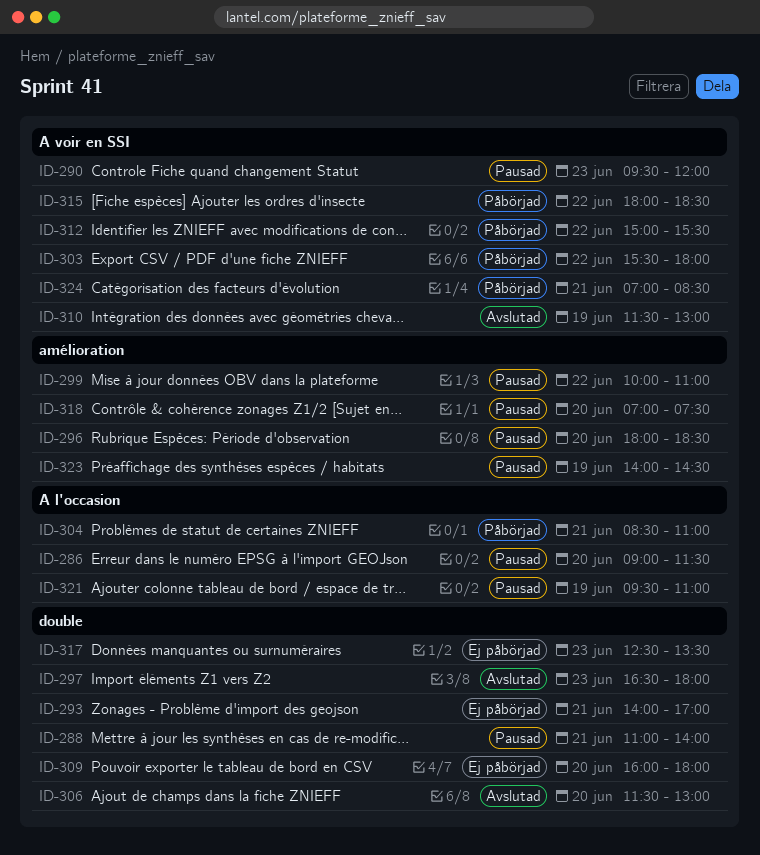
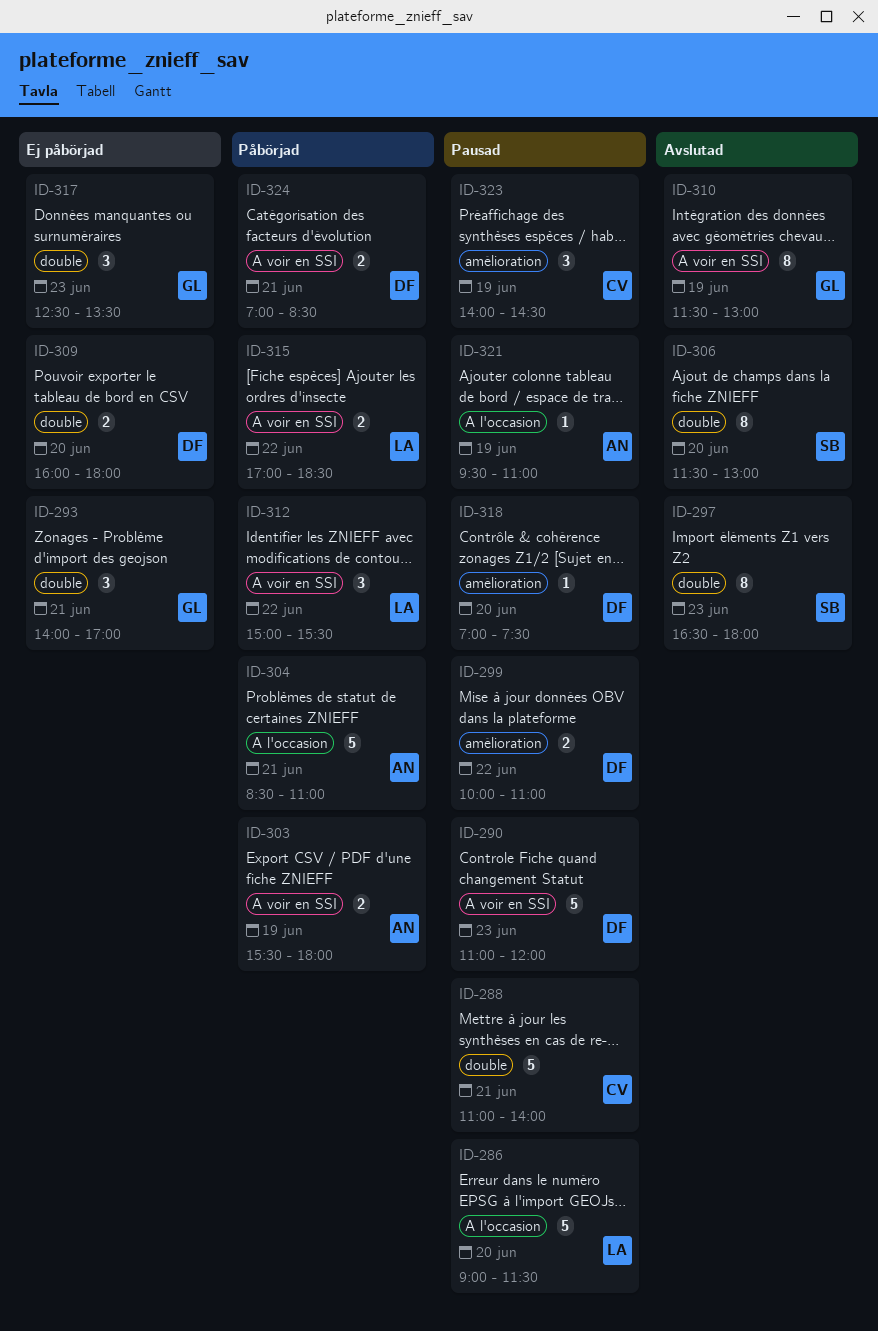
ID-290, begins: 09:30 -> 11:00
ID-296: present -> none
ID-303, day: Jun 22 -> Jun 19
ID-315, begins: 18:00 -> 17:00

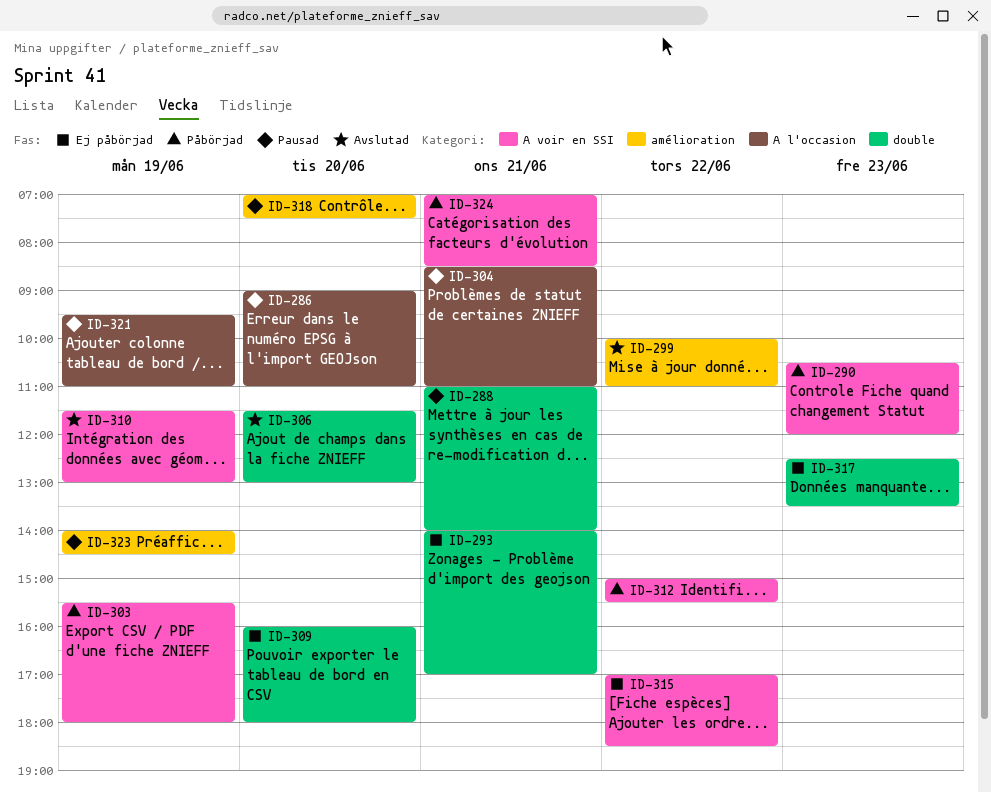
ID-286, ends: 11:30 -> 11:00
ID-290, status: Pausad -> Påbörjad
ID-290, begins: 11:00 -> 10:30
ID-297: present -> none
ID-299, status: Pausad -> Avslutad
ID-304, status: Påbörjad -> Pausad
ID-315, status: Påbörjad -> Ej påbörjad

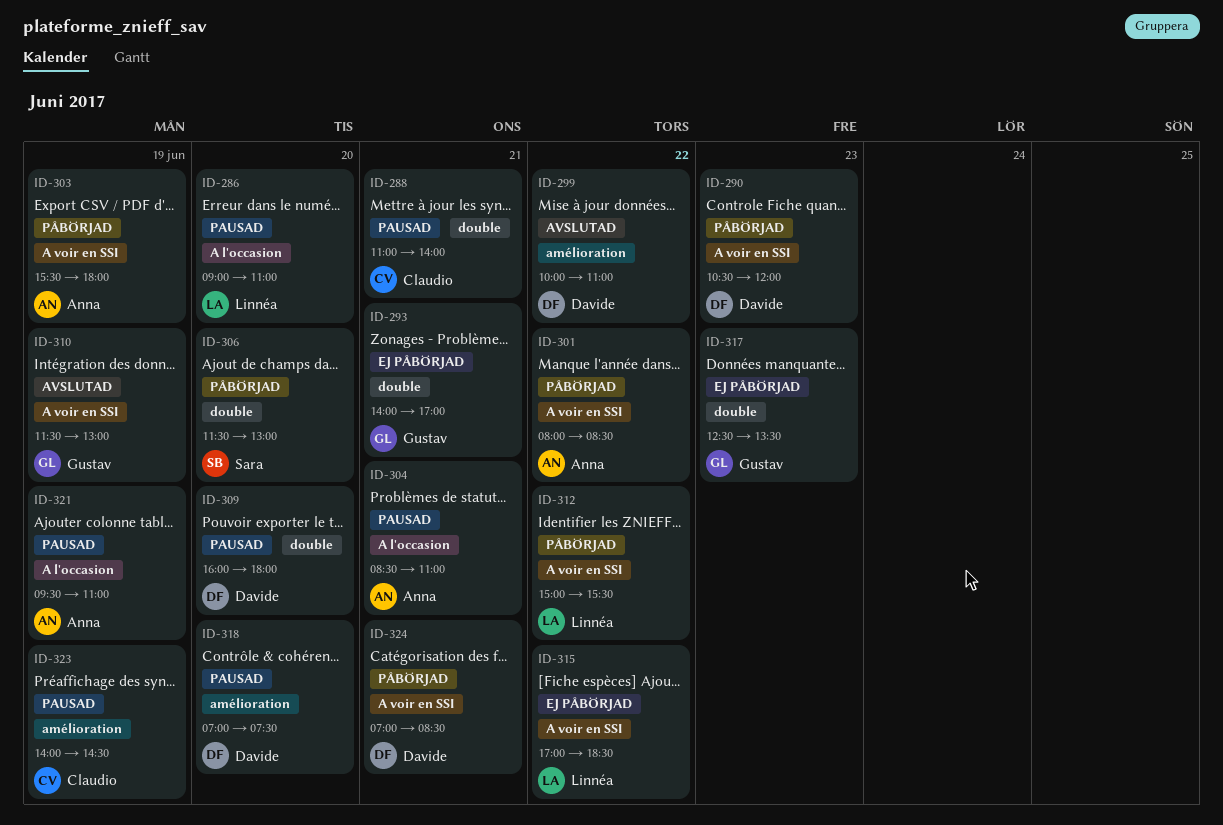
ID-301: none -> present
ID-306, status: Avslutad -> Påbörjad
ID-309, status: Ej påbörjad -> Pausad

